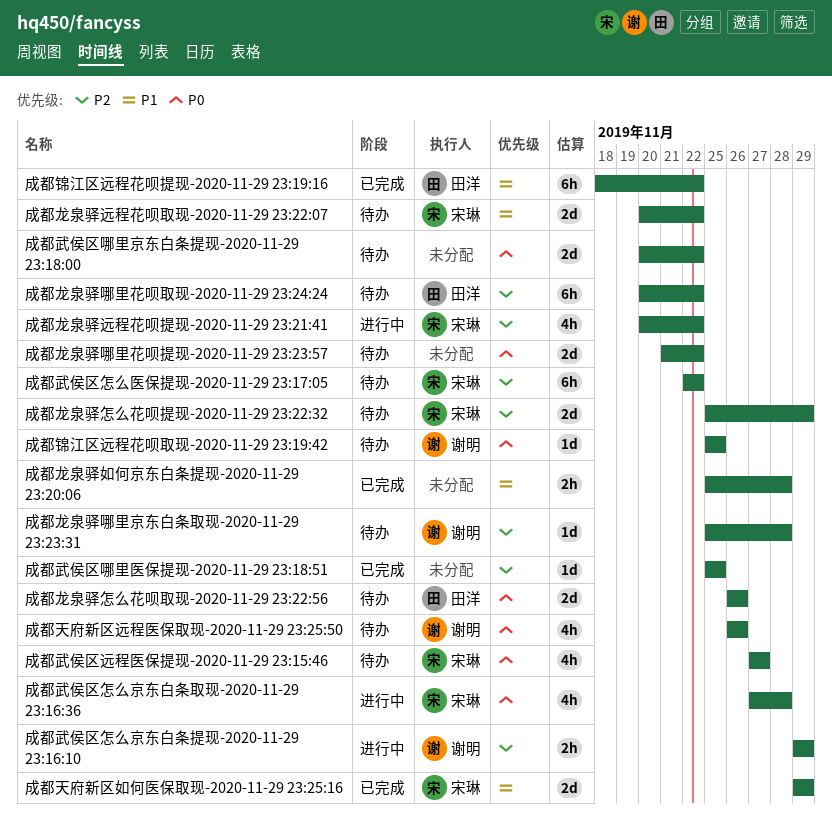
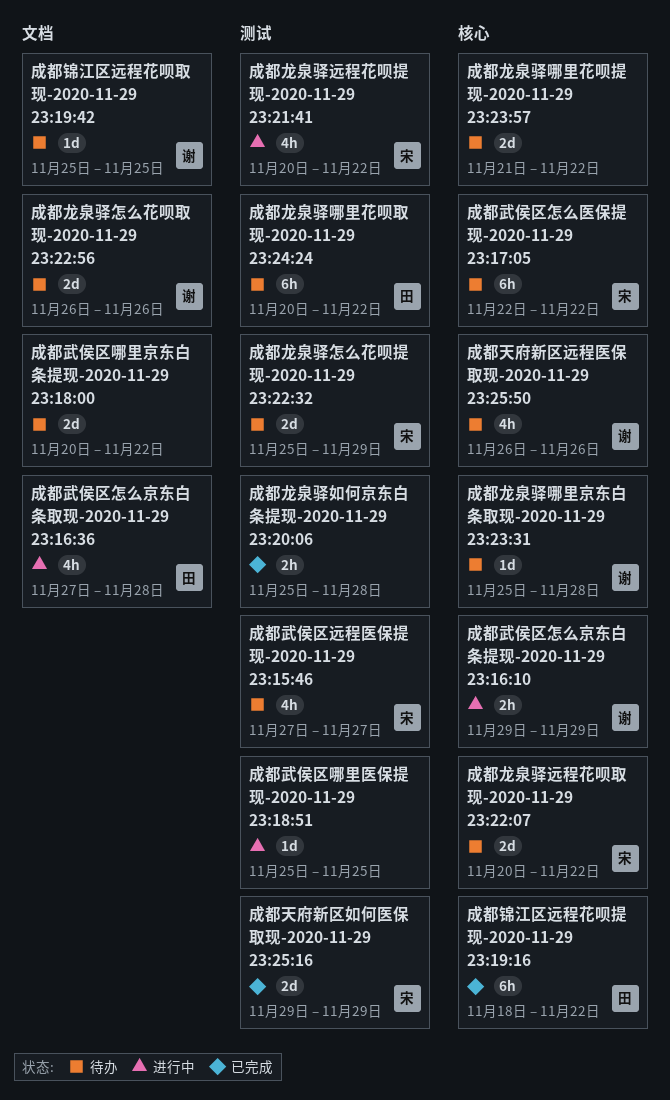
成都武侯区哪里医保提现-2020-11-29 23:18:51, status: 已完成 -> 进行中
成都武侯区怎么京东白条取现-2020-11-29 23:16:36, owner: 宋琳 -> 田洋
成都龙泉驿怎么花呗取现-2020-11-29 23:22:56, owner: 田洋 -> 谢明

